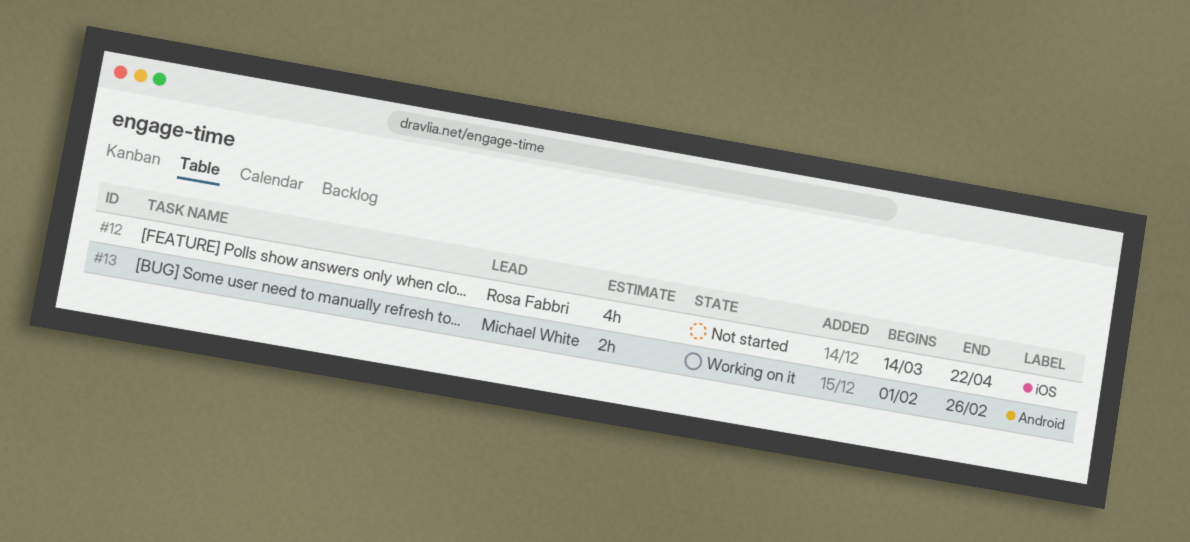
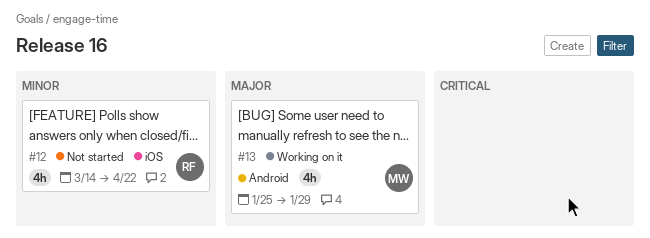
#13, estimate: 2h -> 4h
#13, start: Feb 1 -> Jan 25
#13, due: Feb 26 -> Jan 29

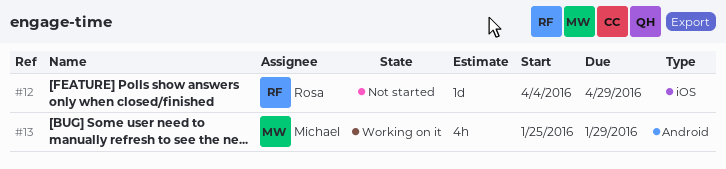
#12, estimate: 4h -> 1d
#12, start: Mar 14 -> Apr 4
#12, due: Apr 22 -> Apr 29

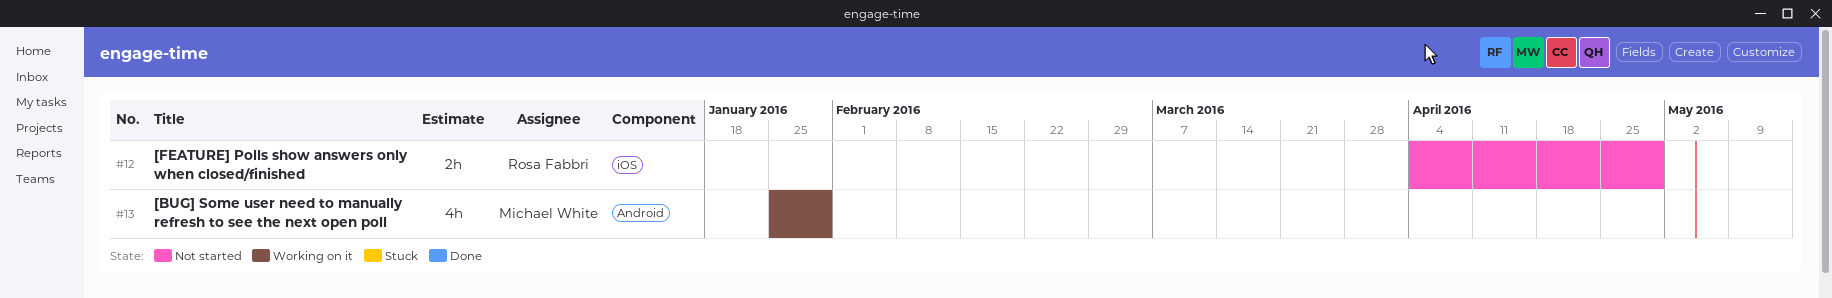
#12, estimate: 1d -> 2h

